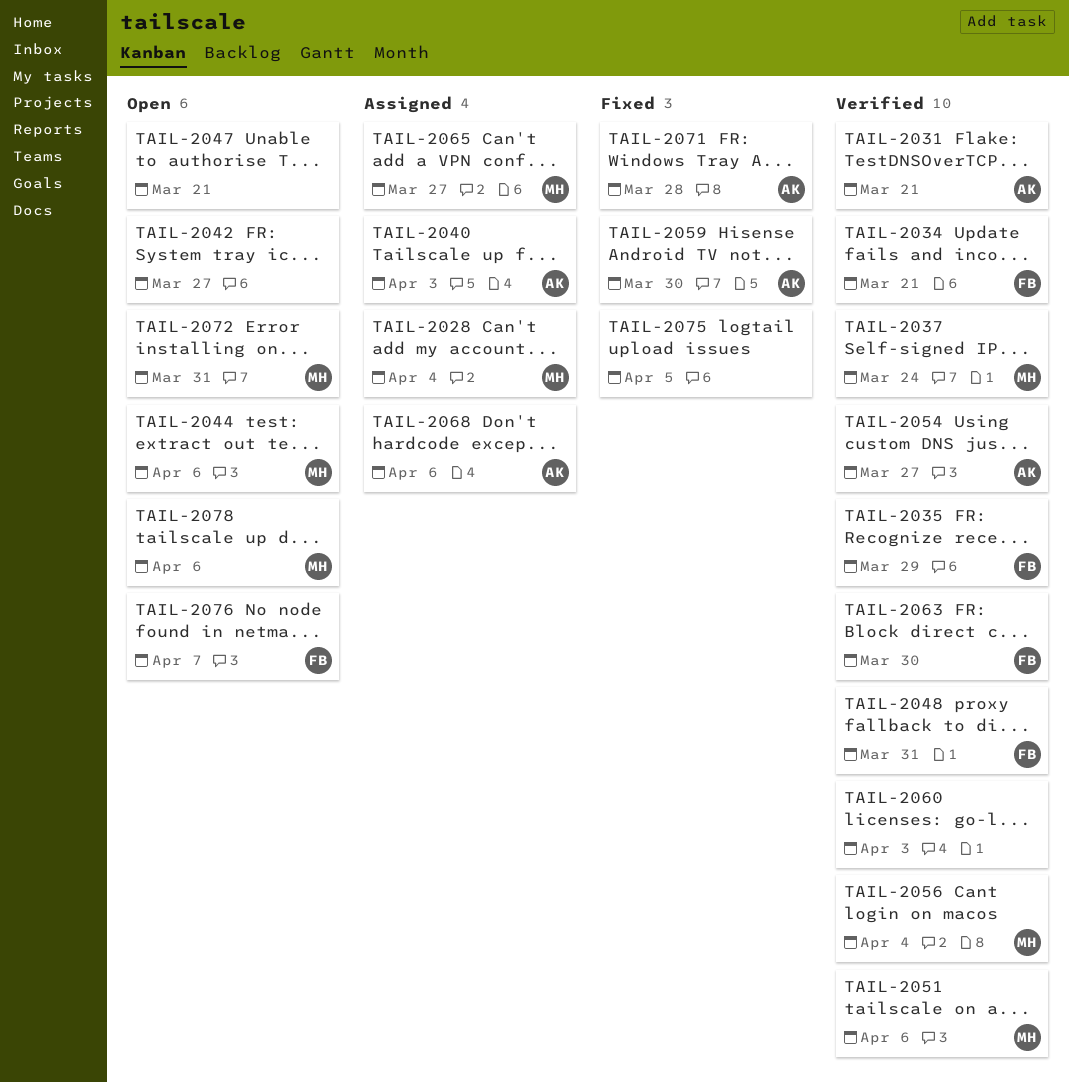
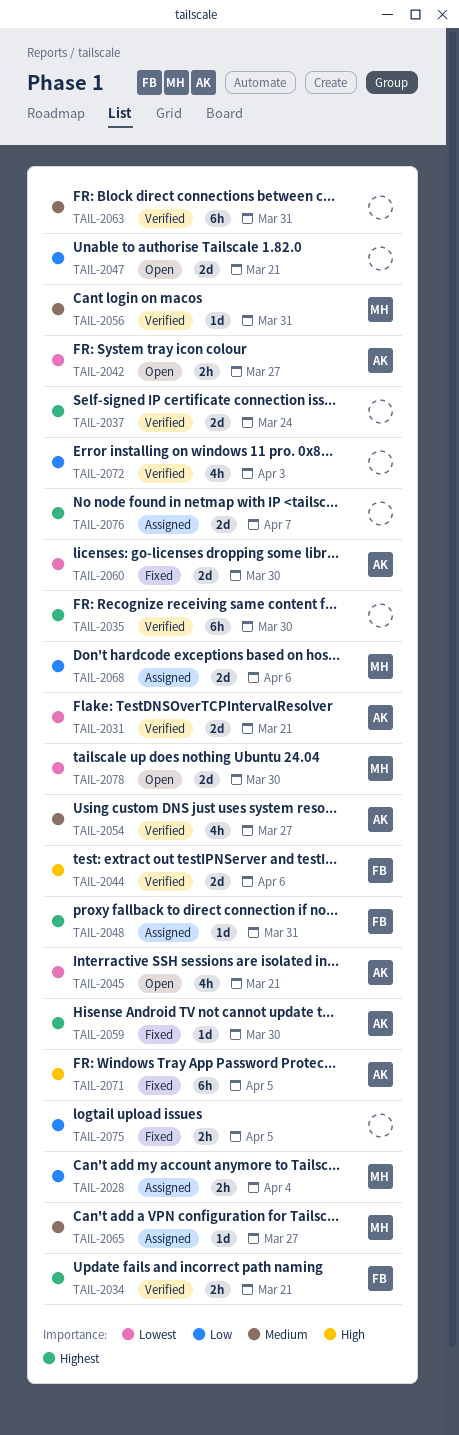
TAIL-2035, owner: FB -> none
TAIL-2035, due: Mar 29 -> Mar 30
TAIL-2037, owner: MH -> none
TAIL-2040: present -> none
TAIL-2042, owner: none -> AK
TAIL-2044, status: Open -> Verified
TAIL-2044, owner: MH -> FB
TAIL-2045: none -> present
TAIL-2048, status: Verified -> Assigned
TAIL-2051: present -> none
TAIL-2056, due: Apr 4 -> Mar 31
TAIL-2060, status: Verified -> Fixed
TAIL-2060, owner: none -> AK
TAIL-2060, due: Apr 3 -> Mar 30
TAIL-2063, owner: FB -> none
TAIL-2063, due: Mar 30 -> Mar 31
TAIL-2068, owner: AK -> MH
TAIL-2071, due: Mar 28 -> Apr 5
TAIL-2072, status: Open -> Verified
TAIL-2072, owner: MH -> none
TAIL-2072, due: Mar 31 -> Apr 3
TAIL-2076, status: Open -> Assigned
TAIL-2076, owner: FB -> none
TAIL-2078, due: Apr 6 -> Mar 30

